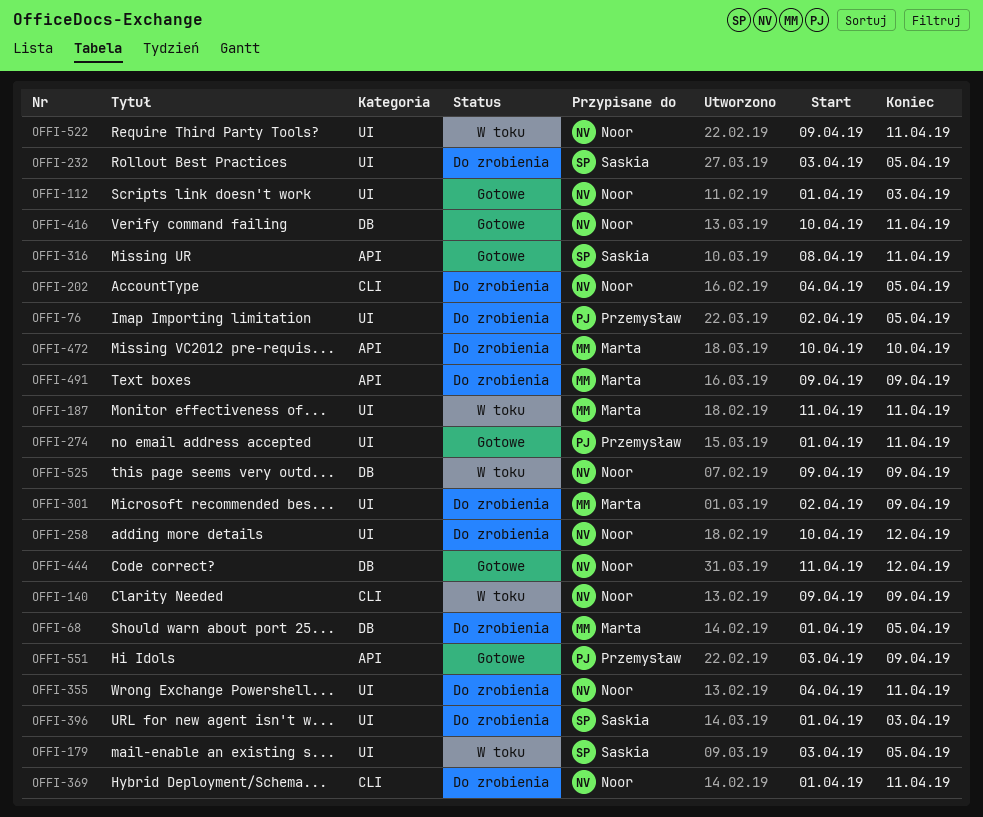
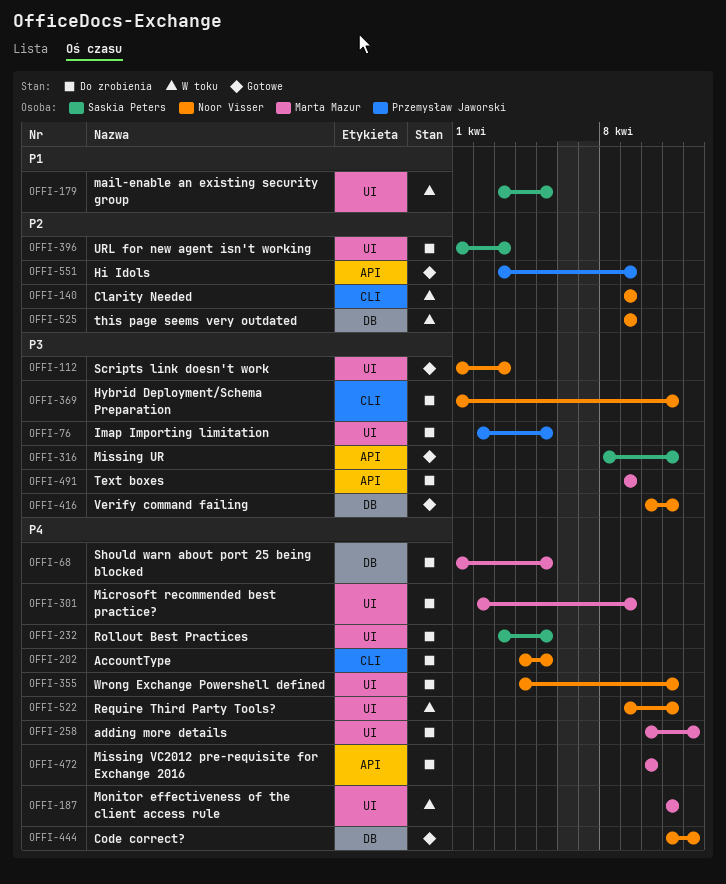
OFFI-258, owner: Noor Visser -> Marta Mazur
OFFI-274: present -> none

